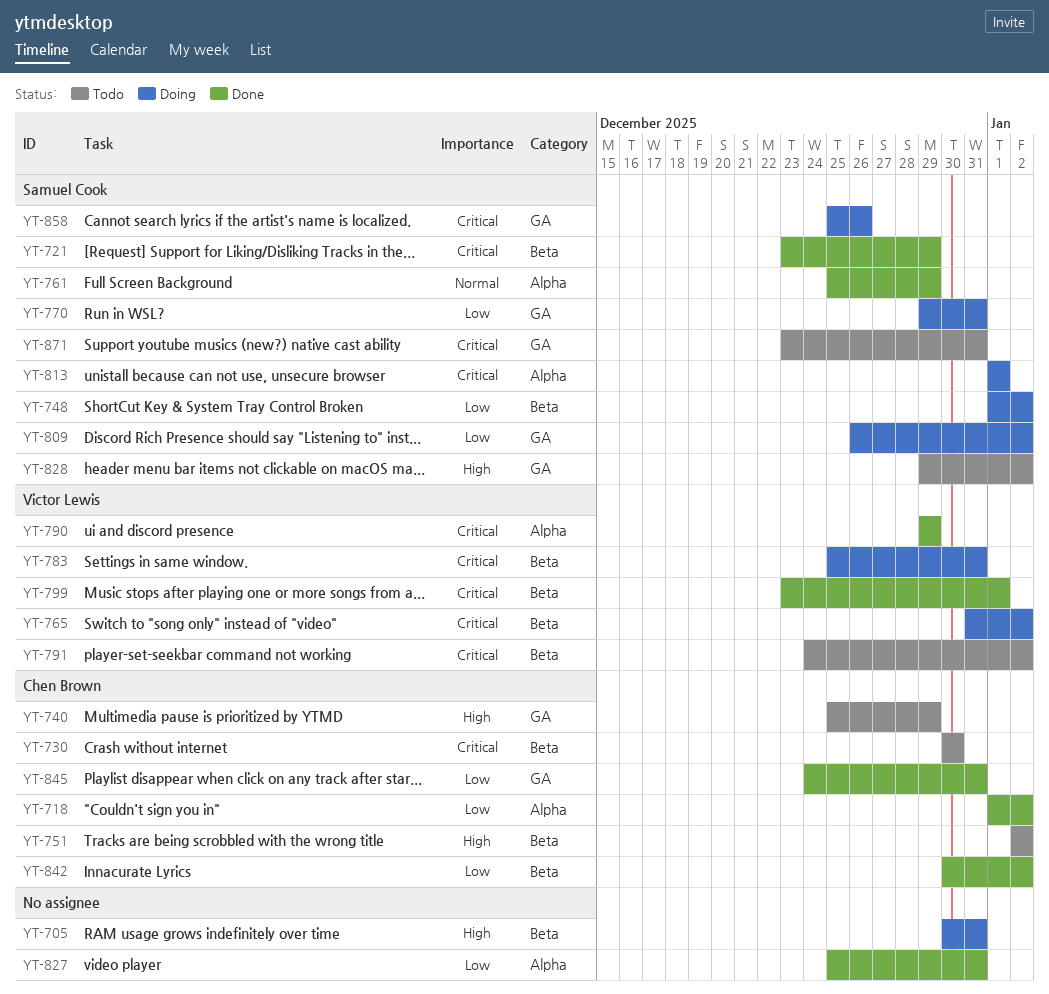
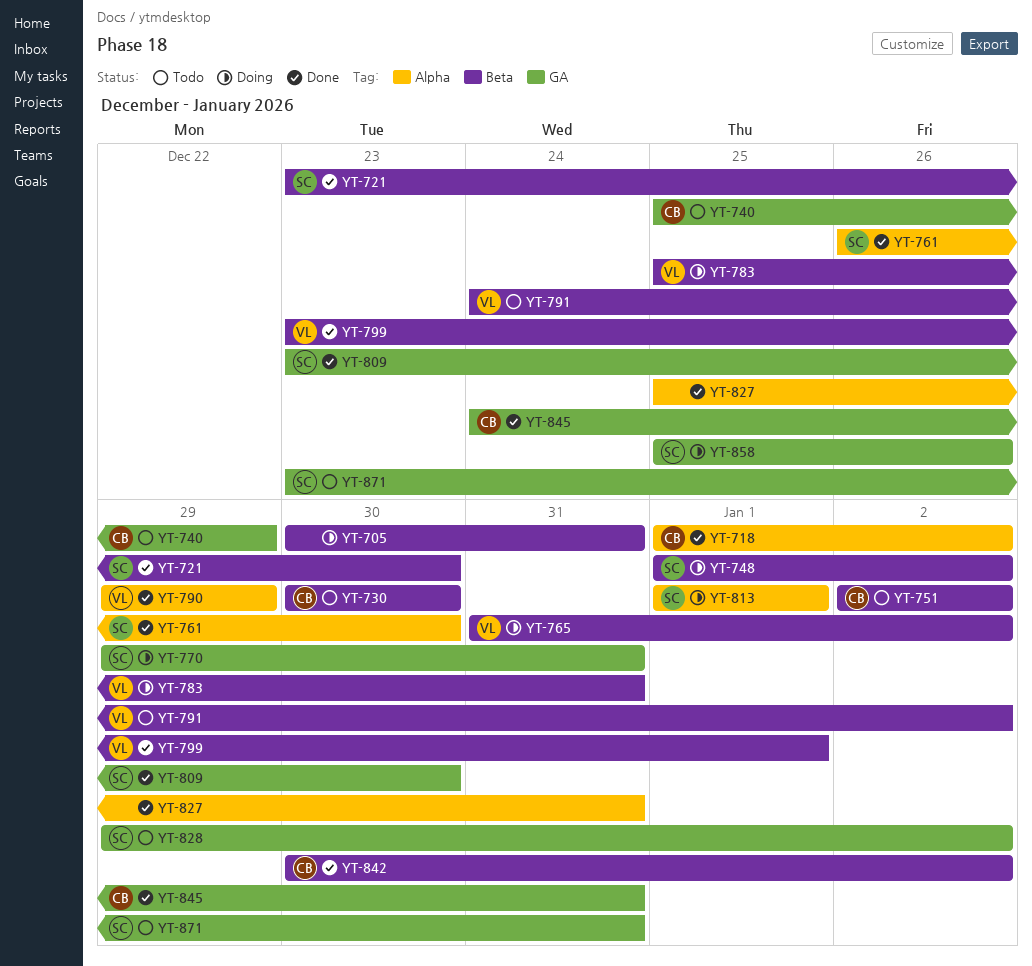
YT-721, due: Dec 29 -> Dec 30
YT-761, start: Dec 25 -> Dec 26
YT-761, due: Dec 29 -> Dec 30
YT-809, status: Doing -> Done
YT-809, start: Dec 26 -> Dec 23
YT-809, due: Jan 2 -> Dec 30

